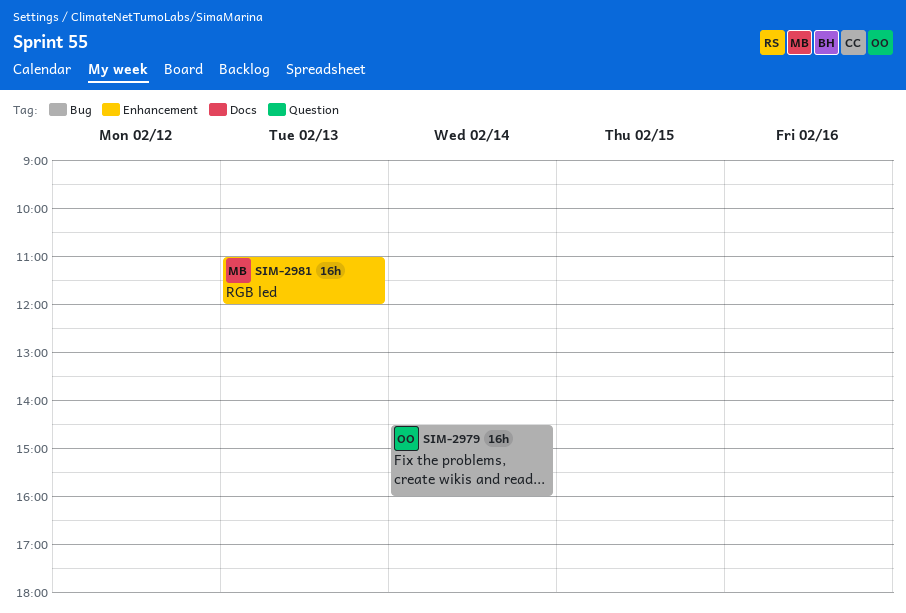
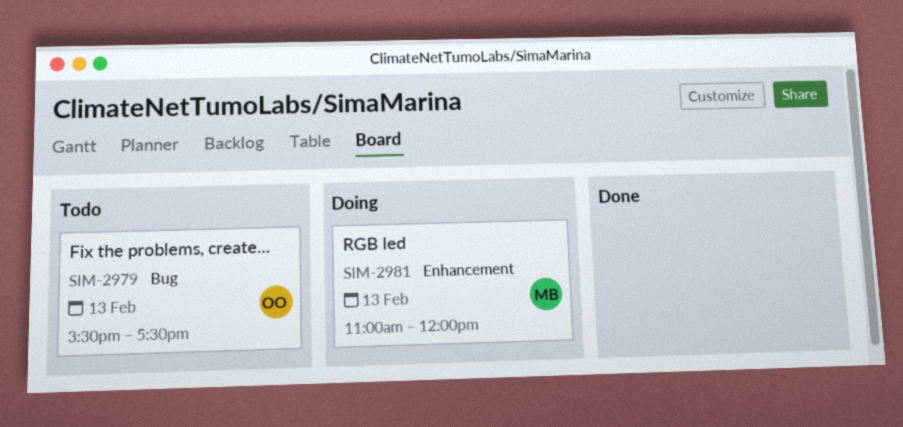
SIM-2979, day: Feb 14 -> Feb 13
SIM-2979, begins: 14:30 -> 15:30
SIM-2979, ends: 16:00 -> 17:30

